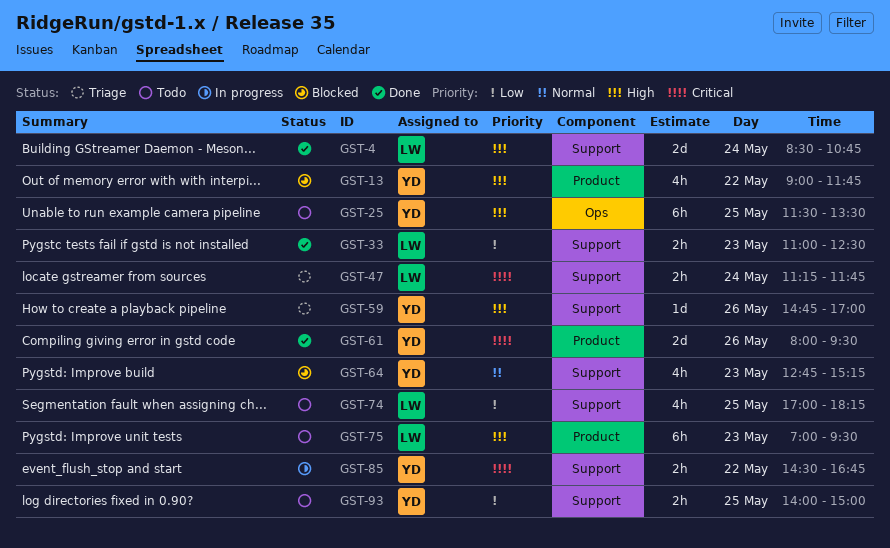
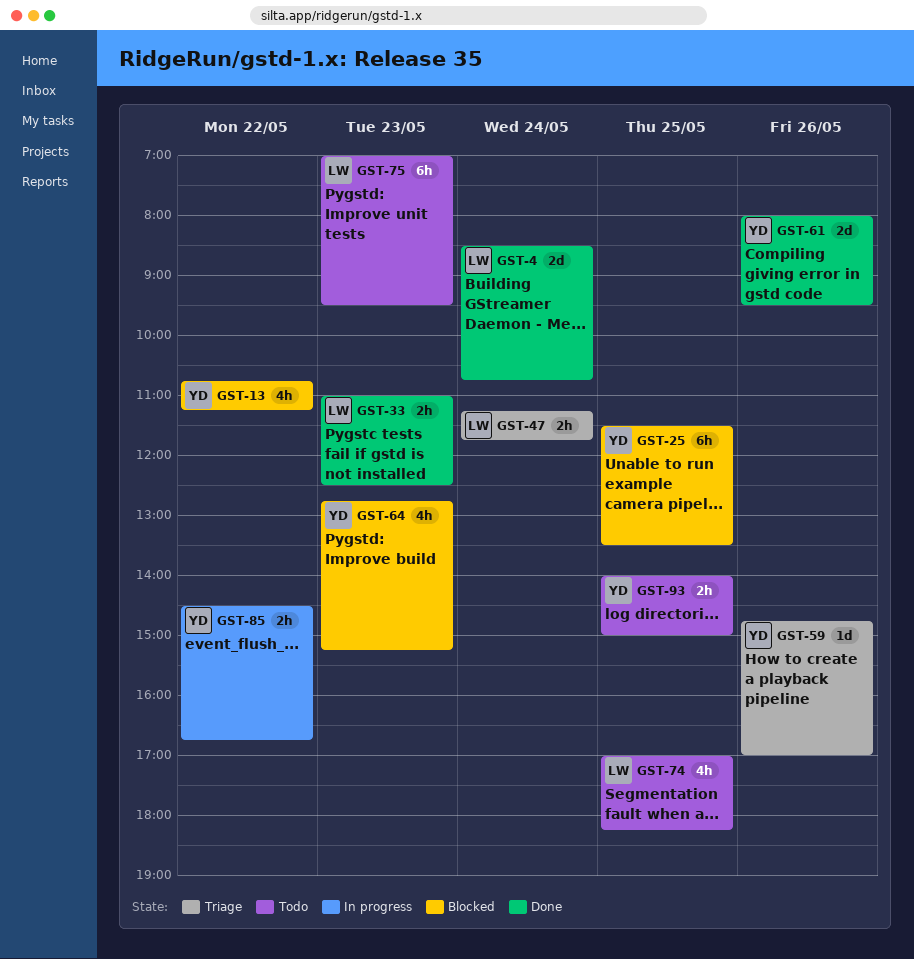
GST-13, begins: 09:00 -> 10:45
GST-13, ends: 11:45 -> 11:15
GST-25, status: Todo -> Blocked

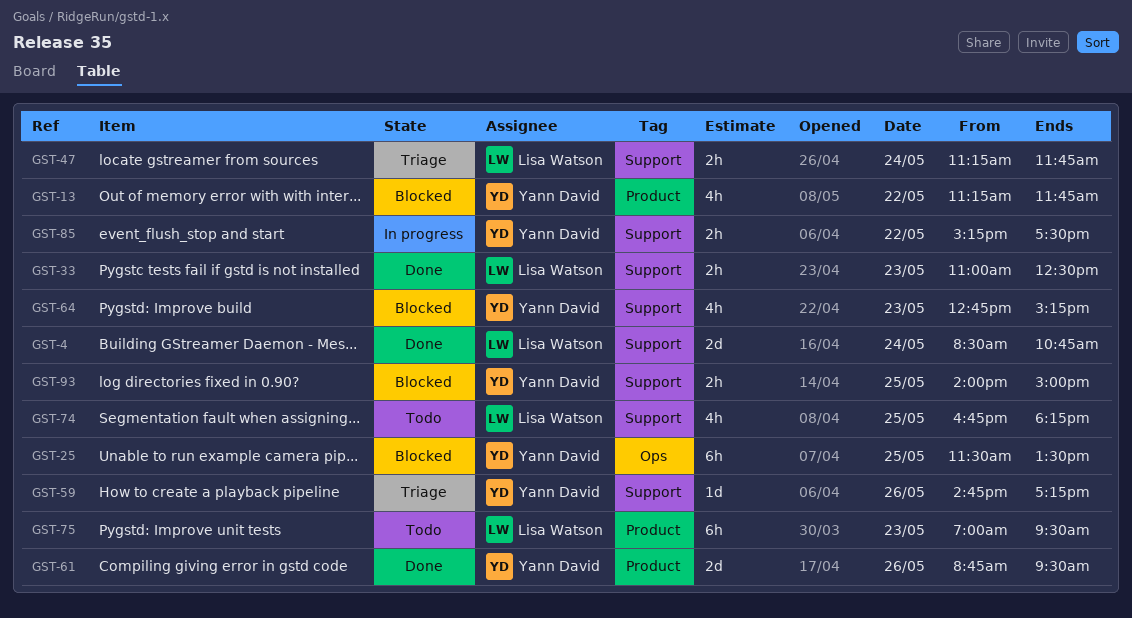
GST-13, begins: 10:45 -> 11:15
GST-13, ends: 11:15 -> 11:45
GST-59, ends: 17:00 -> 17:15
GST-61, begins: 08:00 -> 08:45
GST-74, begins: 17:00 -> 16:45
GST-85, begins: 14:30 -> 15:15
GST-85, ends: 16:45 -> 17:30
GST-93, status: Todo -> Blocked

